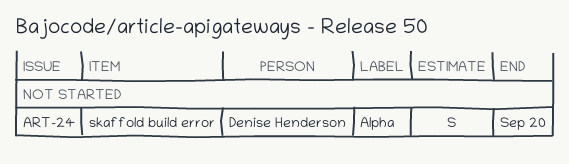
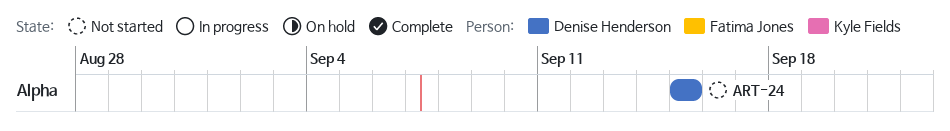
ART-24, due: Sep 20 -> Sep 15

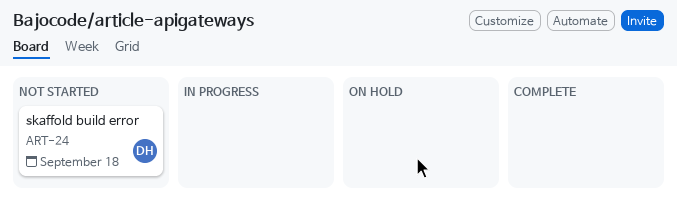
ART-24, due: Sep 15 -> Sep 18

